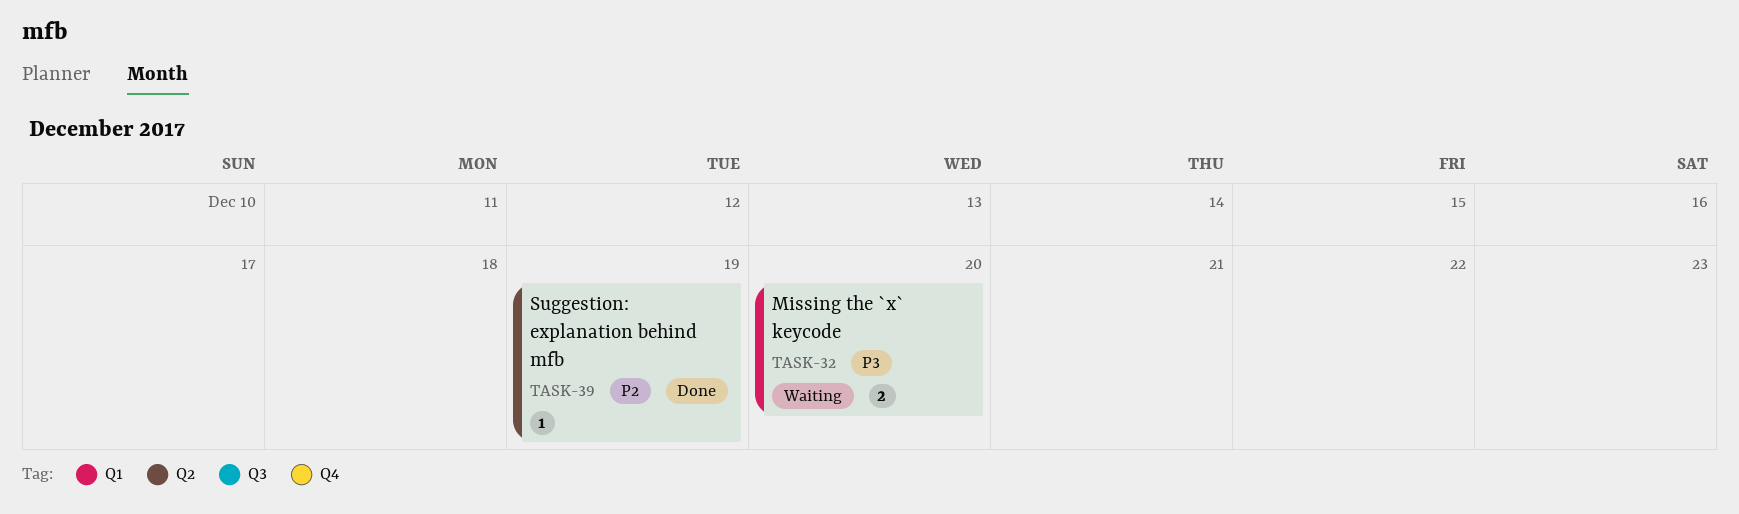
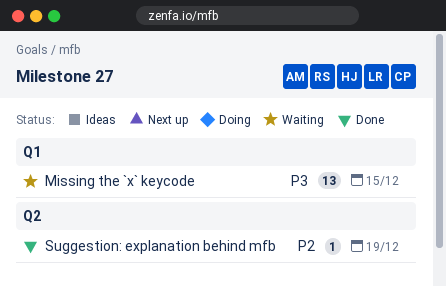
Missing the `x` keycode, estimate: 2 -> 13
Missing the `x` keycode, due: Dec 20 -> Dec 15

